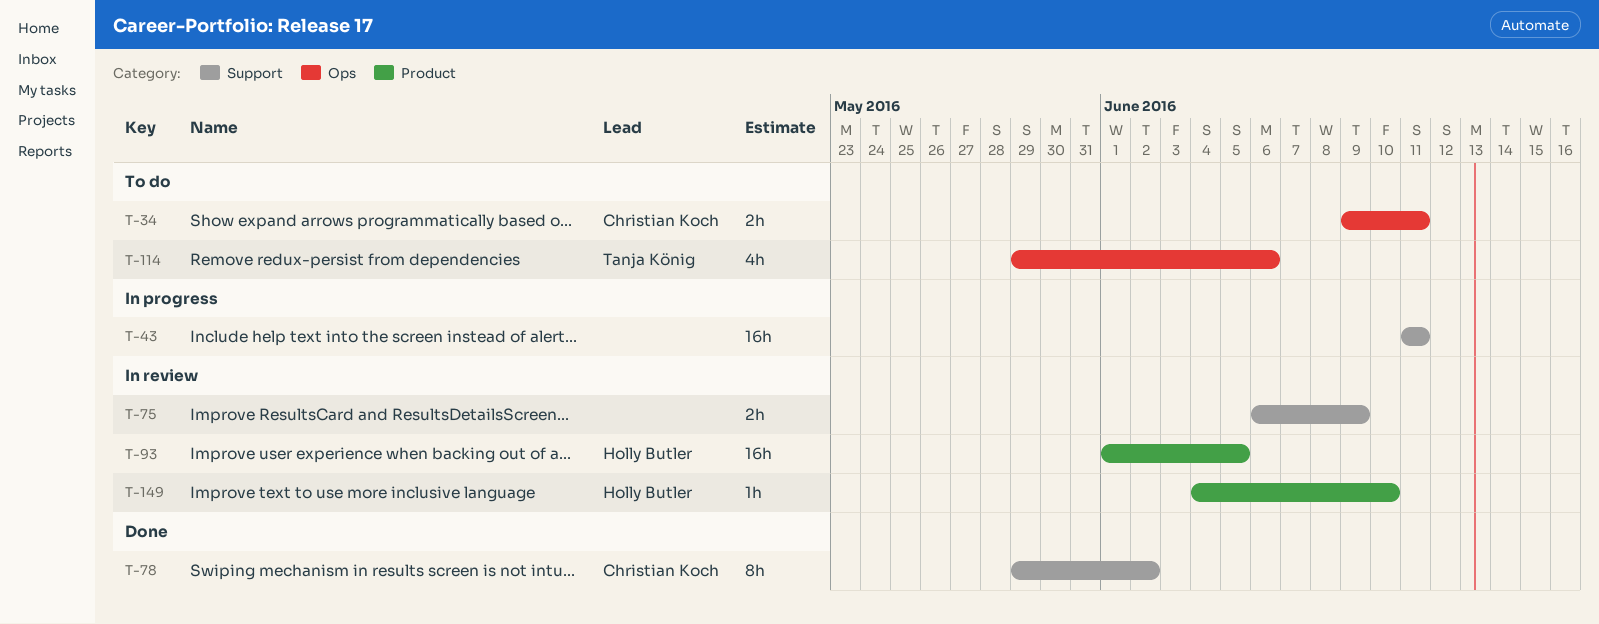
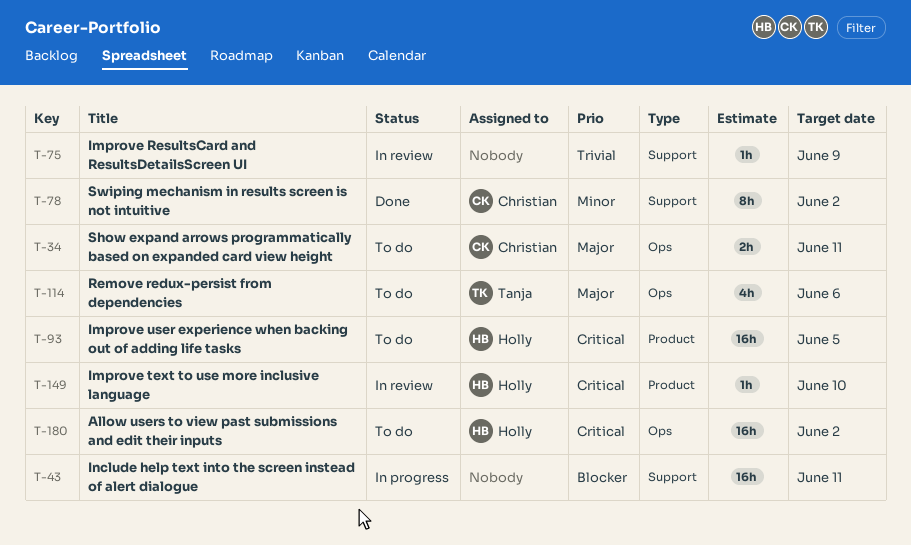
T-75, estimate: 2h -> 1h
T-93, status: In review -> To do
T-180: none -> present

